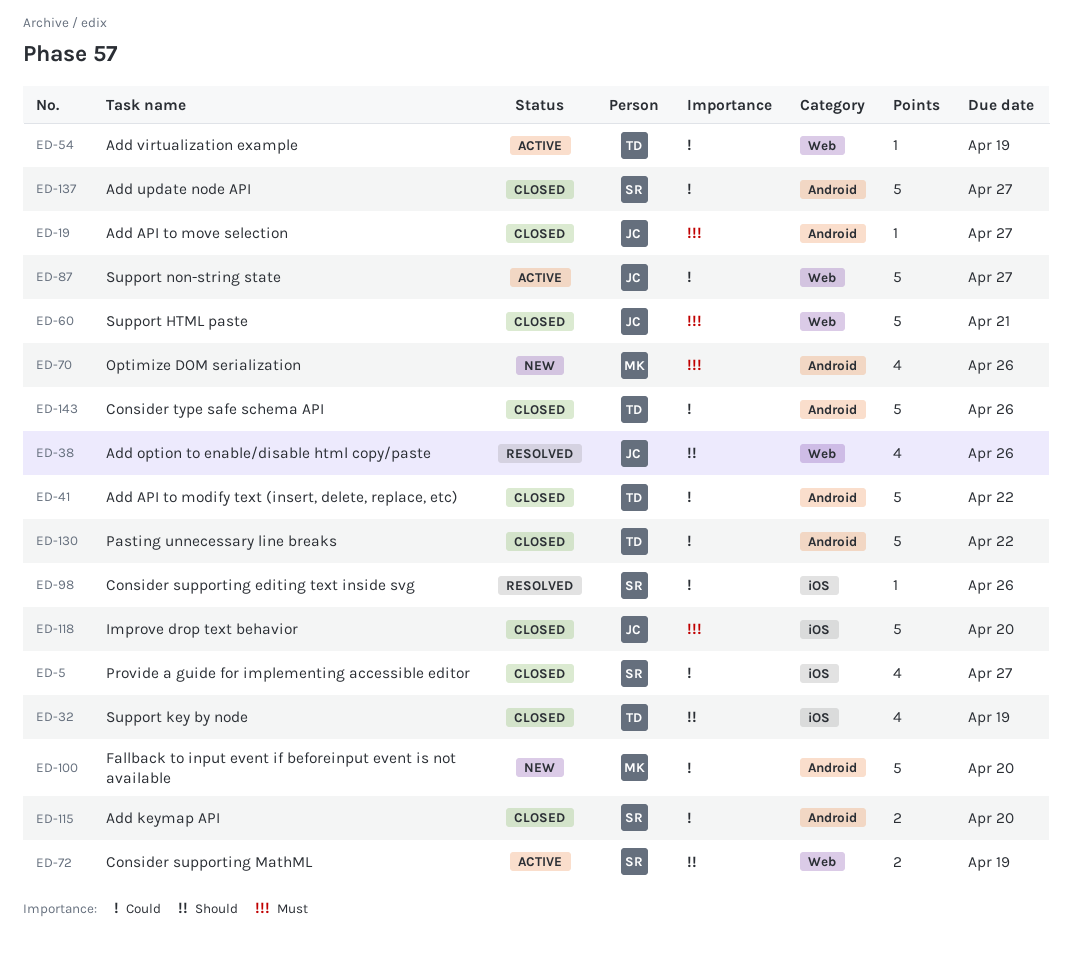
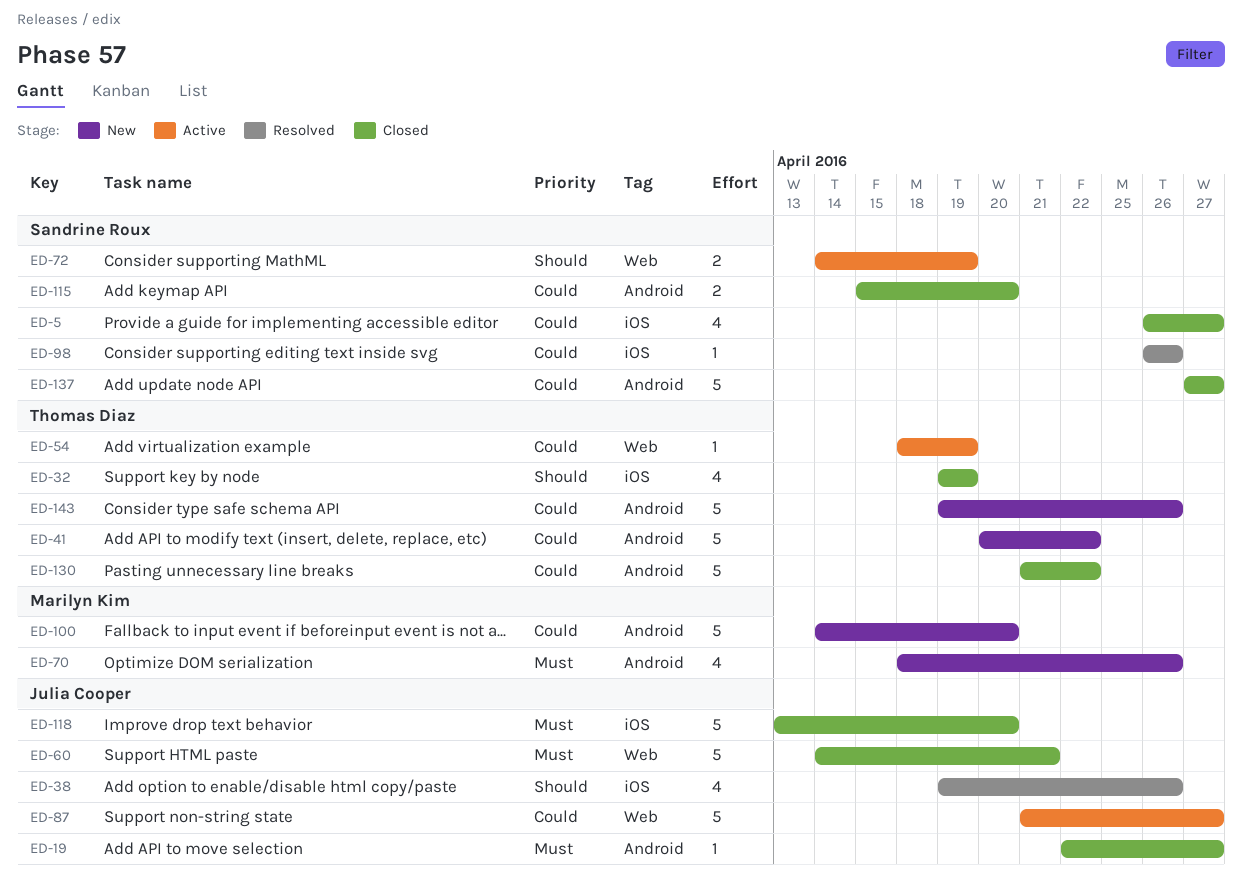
ED-38, label: Web -> iOS
ED-41, status: Closed -> New
ED-143, status: Closed -> New

